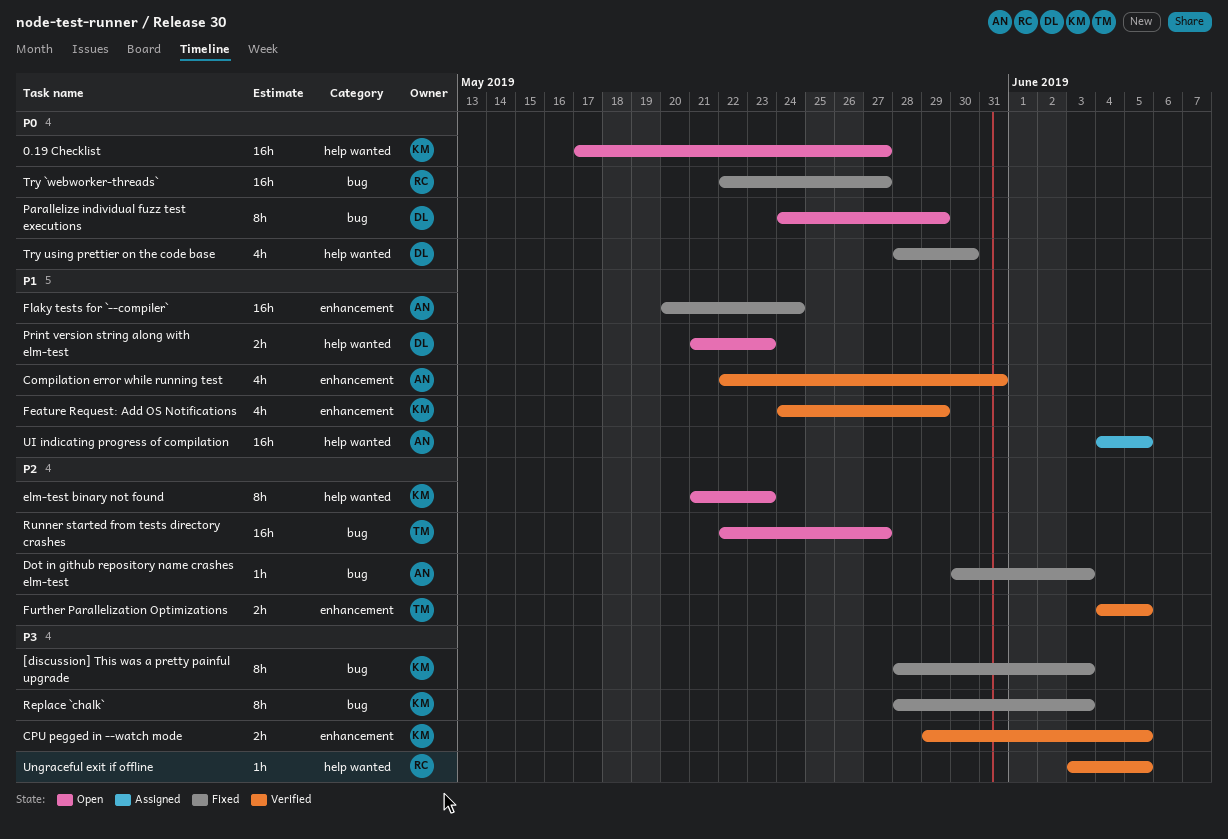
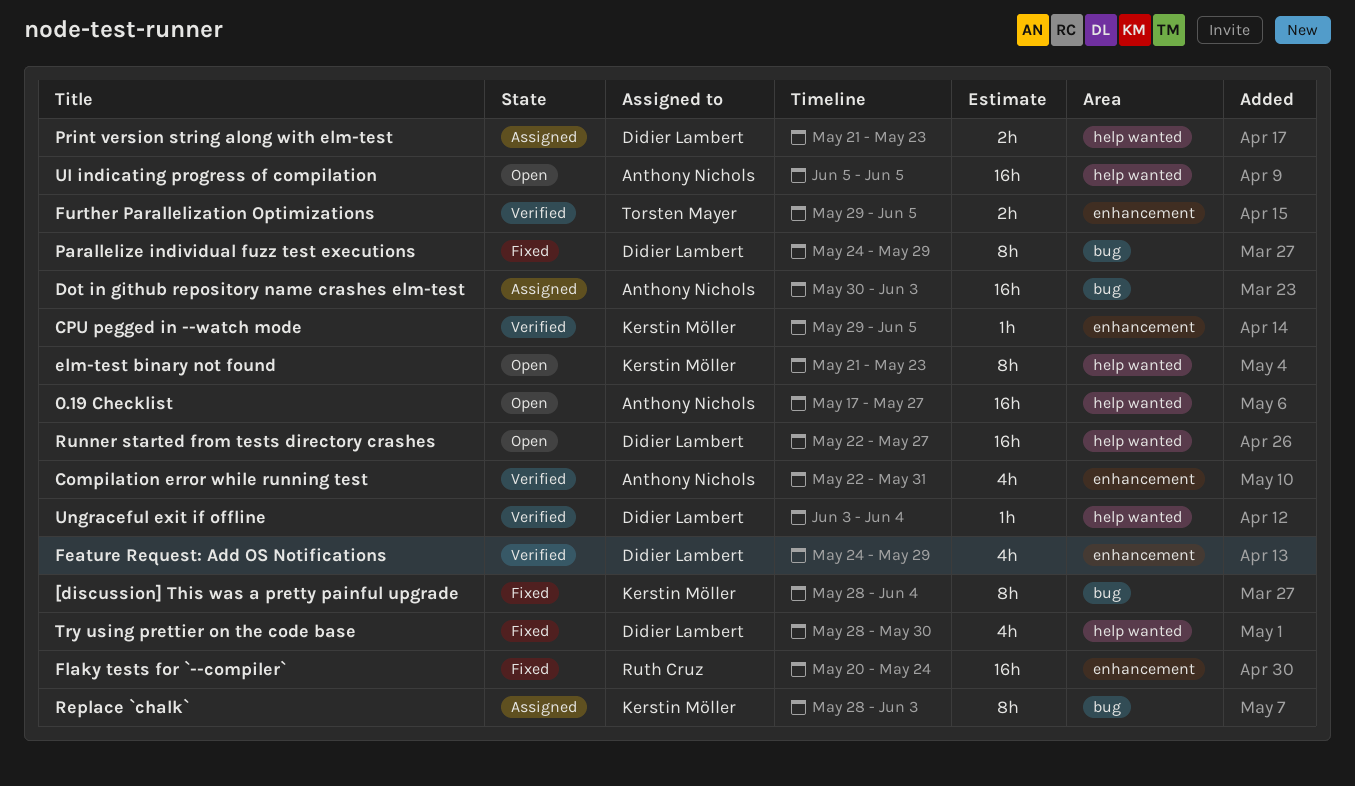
0.19 Checklist, owner: Kerstin Möller -> Anthony Nichols
[discussion] This was a pretty painful upgrade, due: Jun 3 -> Jun 4
CPU pegged in --watch mode, estimate: 2h -> 1h
Dot in github repository name crashes elm-test, status: Fixed -> Assigned
Dot in github repository name crashes elm-test, estimate: 1h -> 16h
Feature Request: Add OS Notifications, owner: Kerstin Möller -> Didier Lambert
Flaky tests for `--compiler`, owner: Anthony Nichols -> Ruth Cruz
Further Parallelization Optimizations, start: Jun 4 -> May 29
Parallelize individual fuzz test executions, status: Open -> Fixed
Print version string along with elm-test, status: Open -> Assigned
Replace `chalk`, status: Fixed -> Assigned
Runner started from tests directory crashes, owner: Torsten Mayer -> Didier Lambert
Runner started from tests directory crashes, label: bug -> help wanted
Try `webworker-threads`: present -> none
UI indicating progress of compilation, status: Assigned -> Open
UI indicating progress of compilation, start: Jun 4 -> Jun 5
Ungraceful exit if offline, owner: Ruth Cruz -> Didier Lambert
Ungraceful exit if offline, due: Jun 5 -> Jun 4

